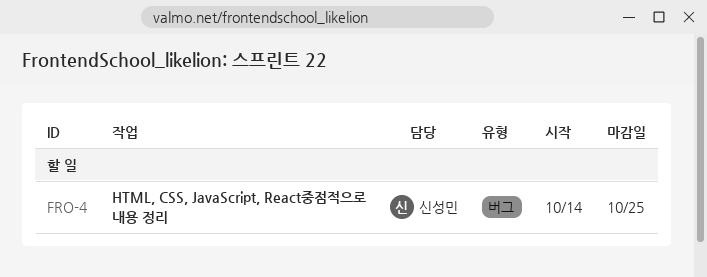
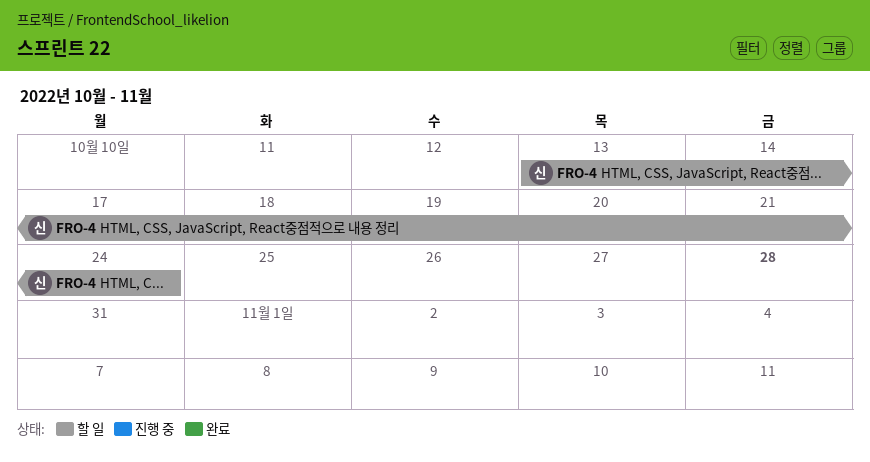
FRO-4, start: Oct 14 -> Oct 13
FRO-4, due: Oct 25 -> Oct 24

